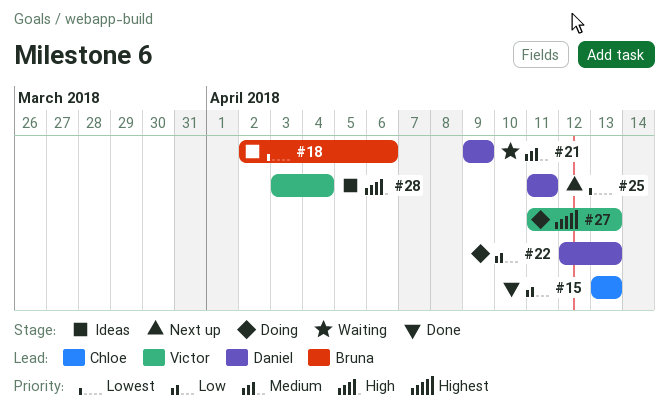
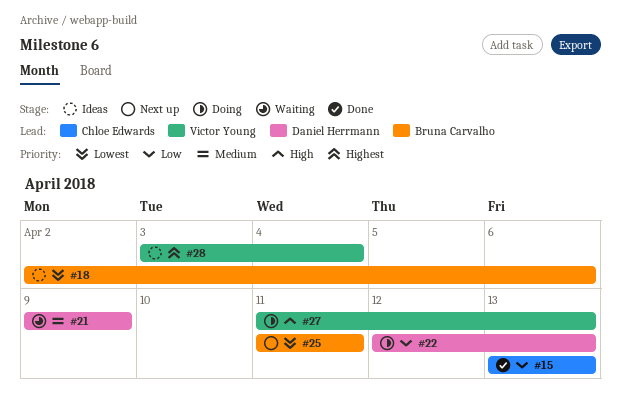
#25, owner: Daniel Herrmann -> Bruna Carvalho
#27, priority: Highest -> High
#28, priority: High -> Highest

